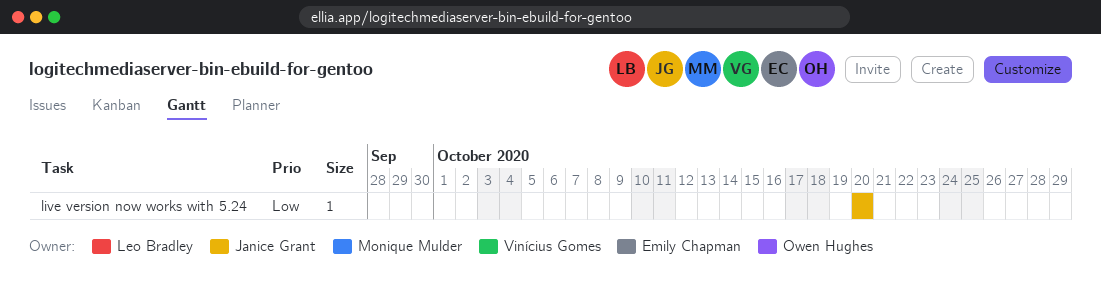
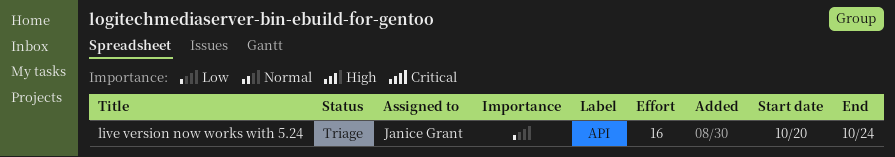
live version now works with 5.24, estimate: 1 -> 16
live version now works with 5.24, due: Oct 20 -> Oct 24

